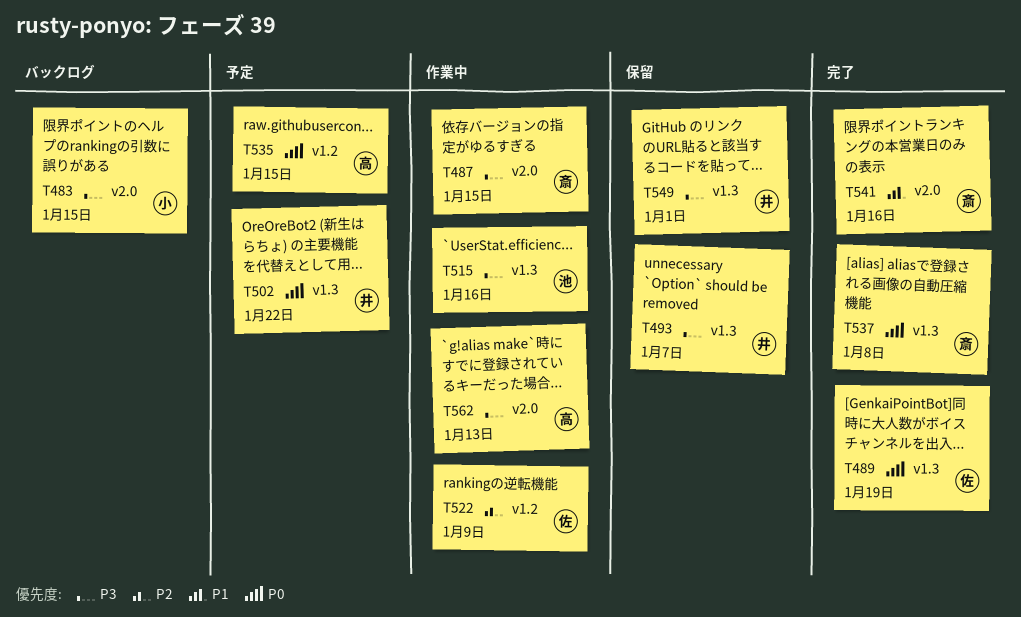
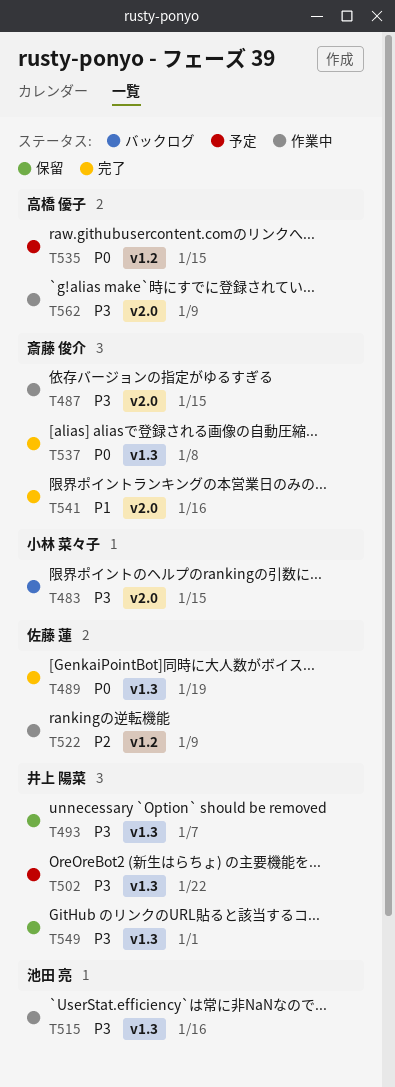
T502, priority: P0 -> P3
T562, due: Jan 13 -> Jan 9

